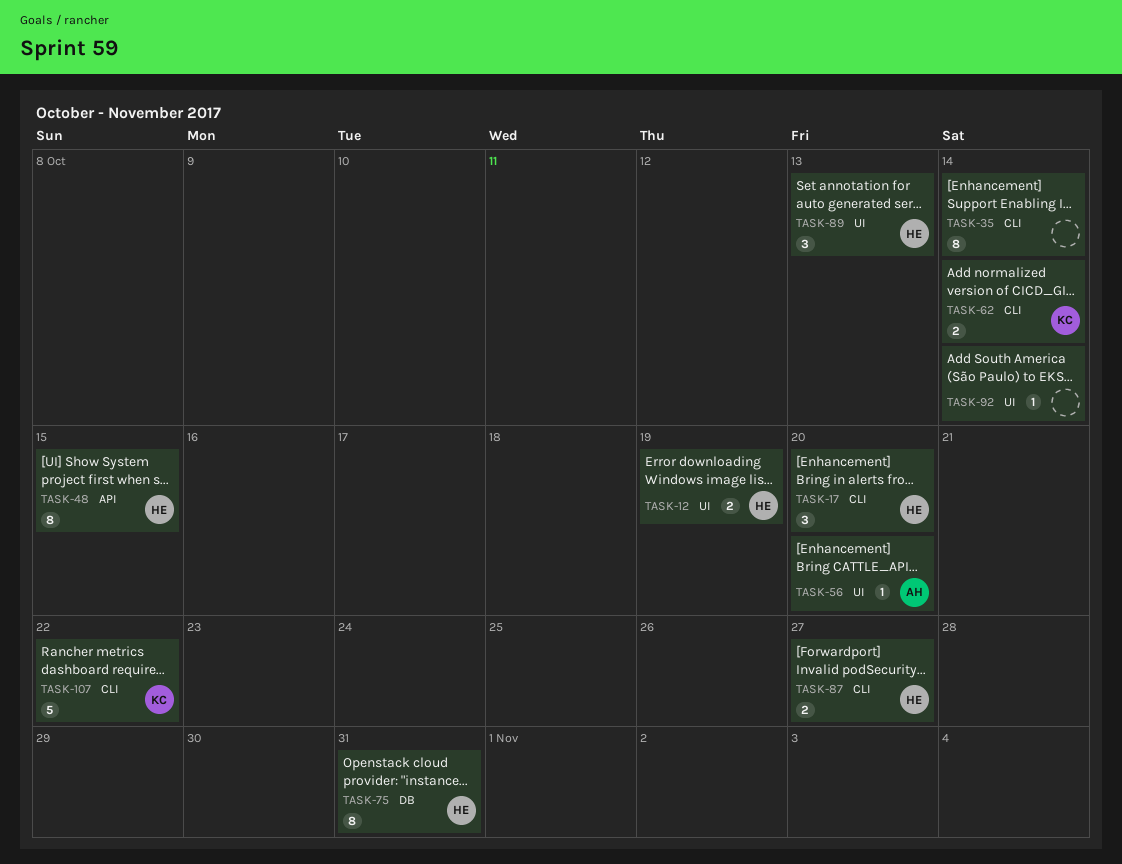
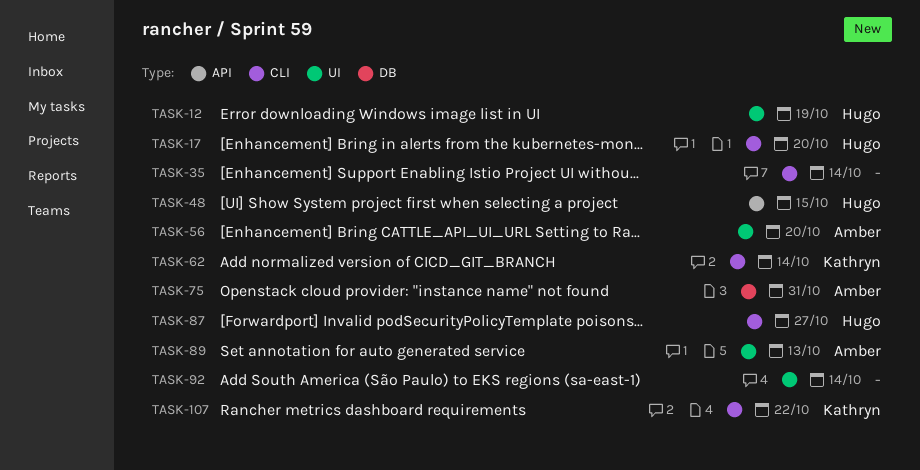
TASK-75, owner: Hugo -> Amber
TASK-89, owner: Hugo -> Amber

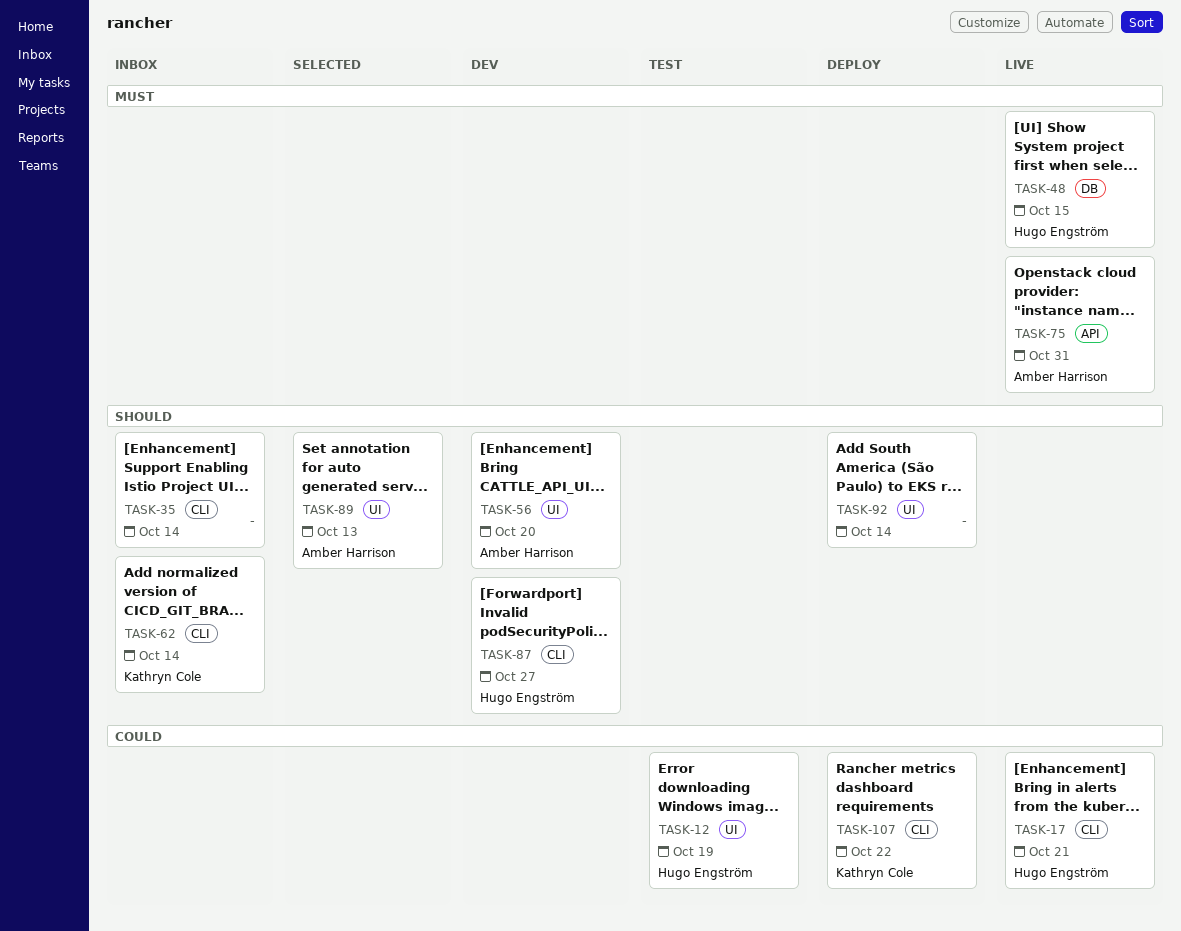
TASK-17, due: Oct 20 -> Oct 21
TASK-48, label: API -> DB
TASK-75, label: DB -> API

